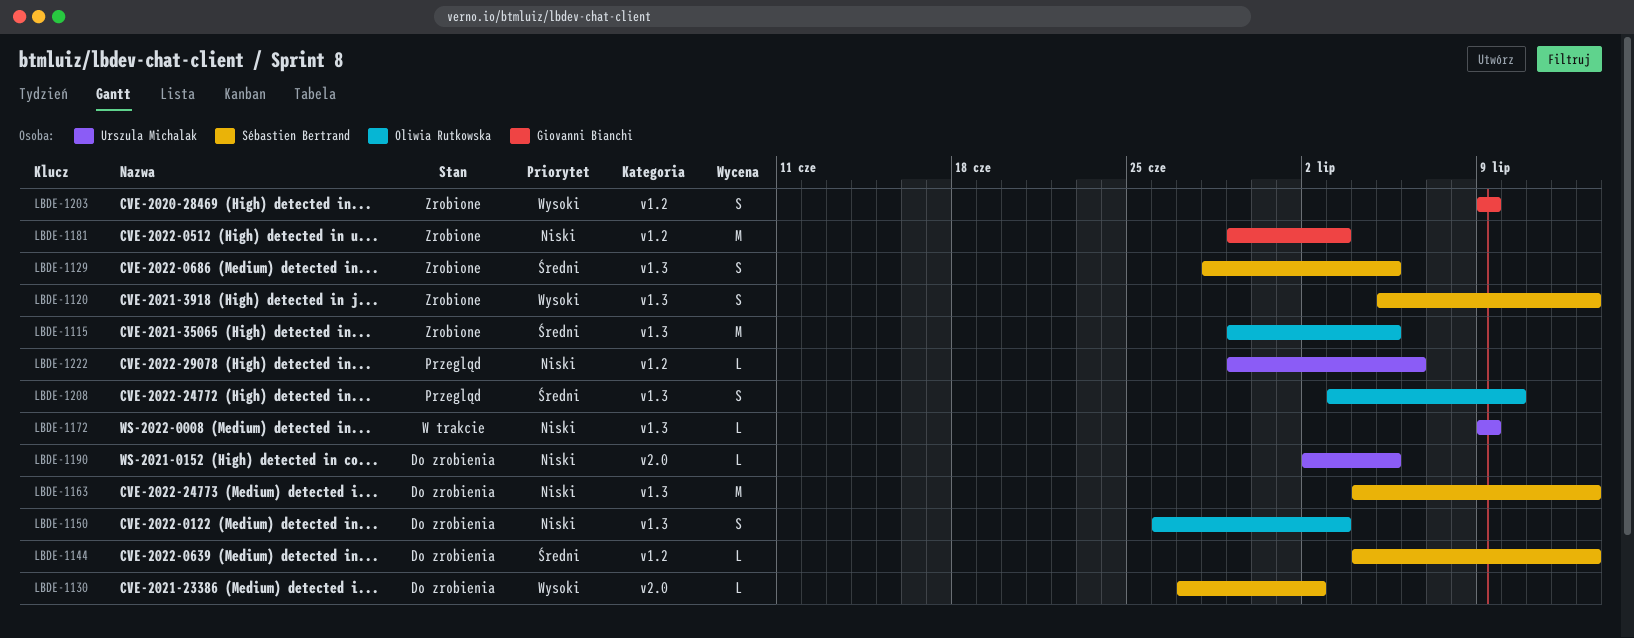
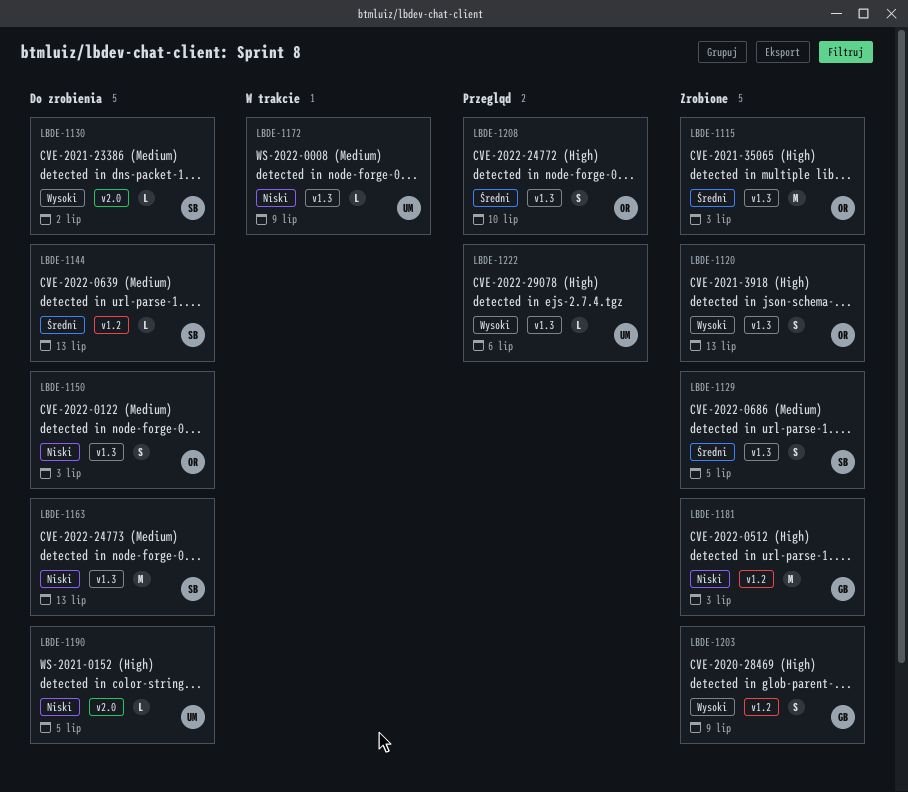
LBDE-1115, due: Jul 5 -> Jul 3
LBDE-1120, owner: Sébastien Bertrand -> Oliwia Rutkowska
LBDE-1222, priority: Niski -> Wysoki
LBDE-1222, label: v1.2 -> v1.3

